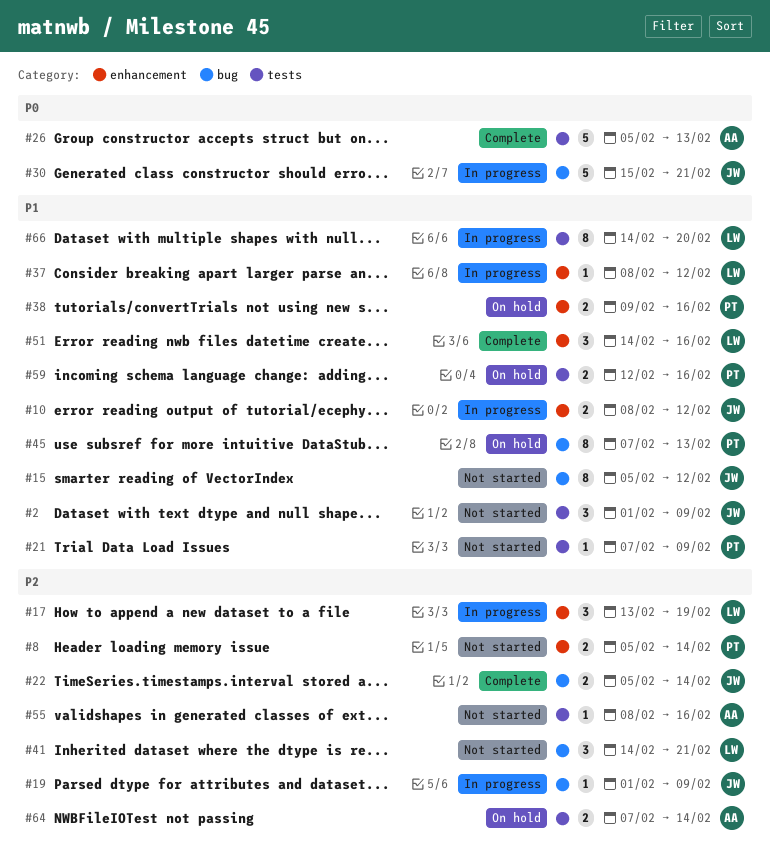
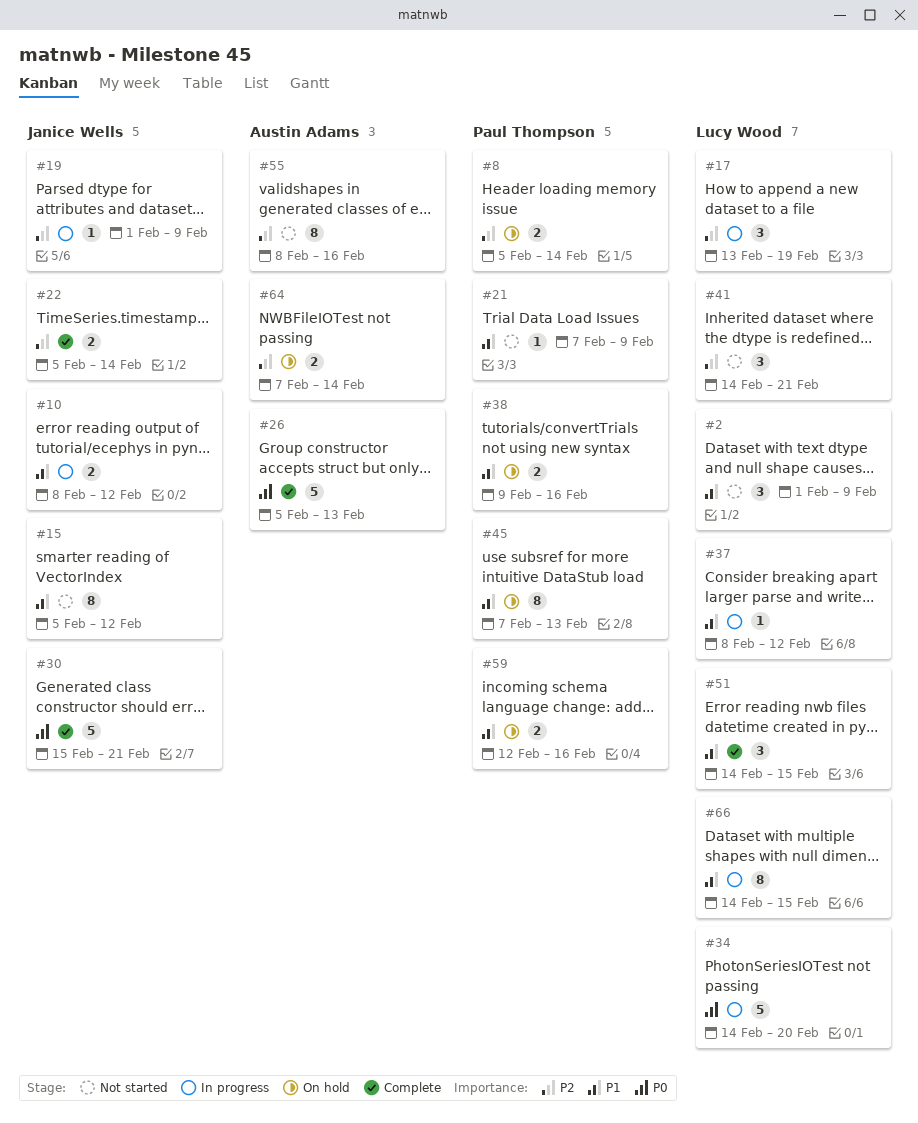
#2, owner: Janice Wells -> Lucy Wood
#8, status: Not started -> On hold
#30, status: In progress -> Complete
#34: none -> present
#51, due: Feb 16 -> Feb 15
#55, estimate: 1 -> 8
#66, due: Feb 20 -> Feb 15

